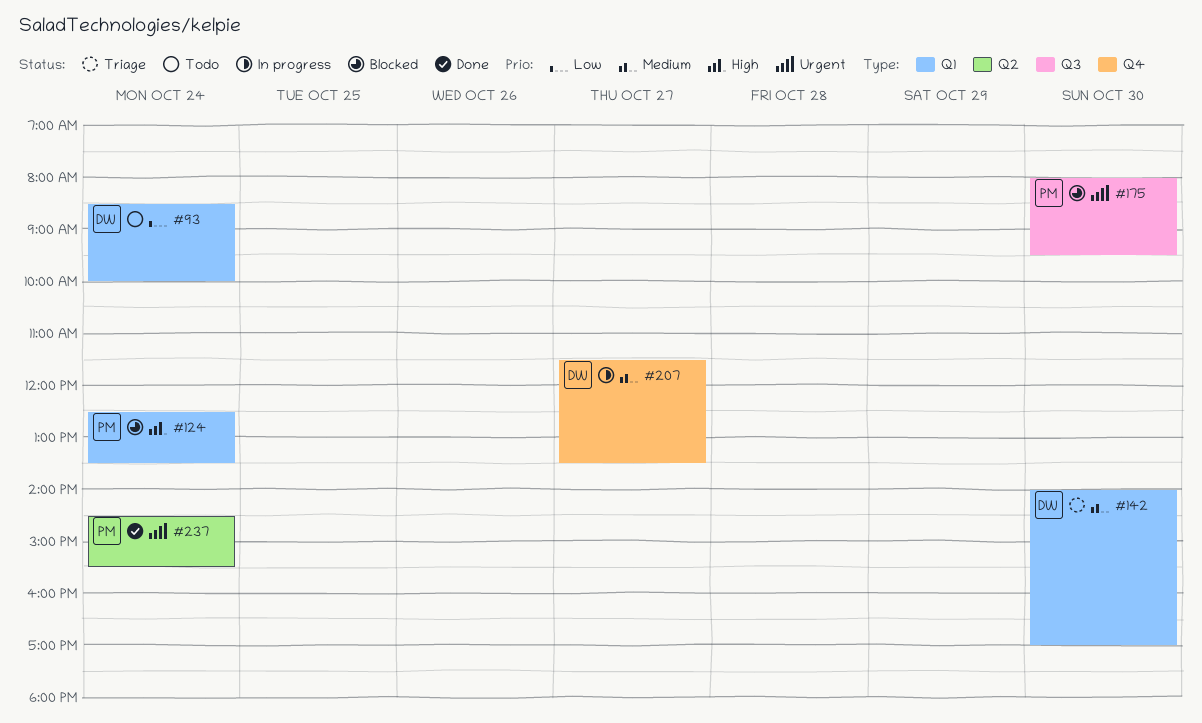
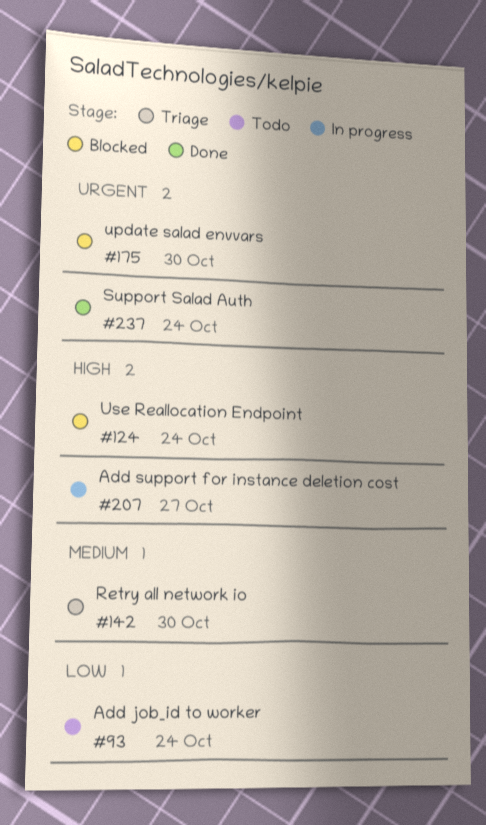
#207, priority: Medium -> High

